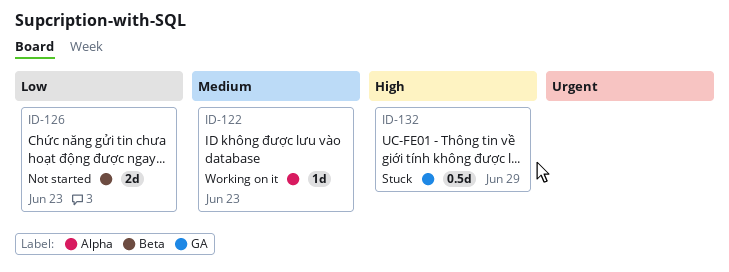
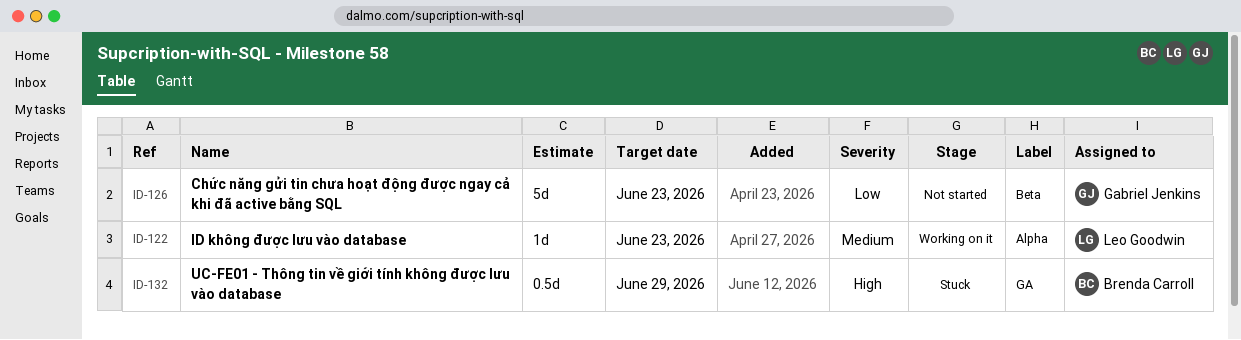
ID-126, estimate: 2d -> 5d

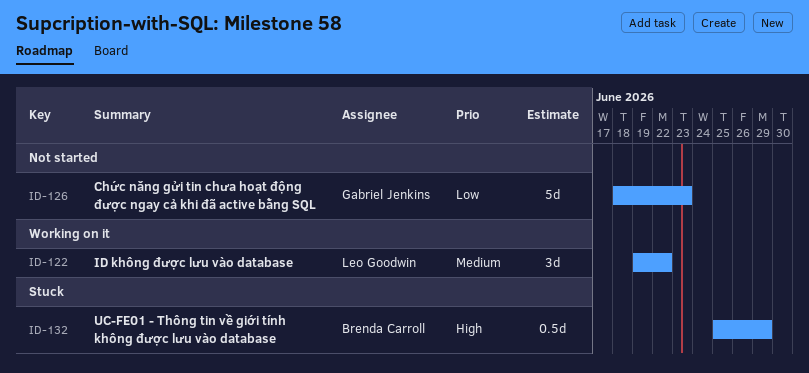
ID-122, estimate: 1d -> 3d
ID-122, due: Jun 23 -> Jun 22

